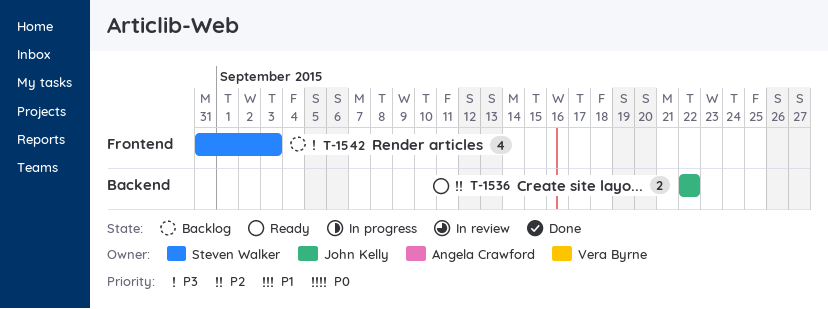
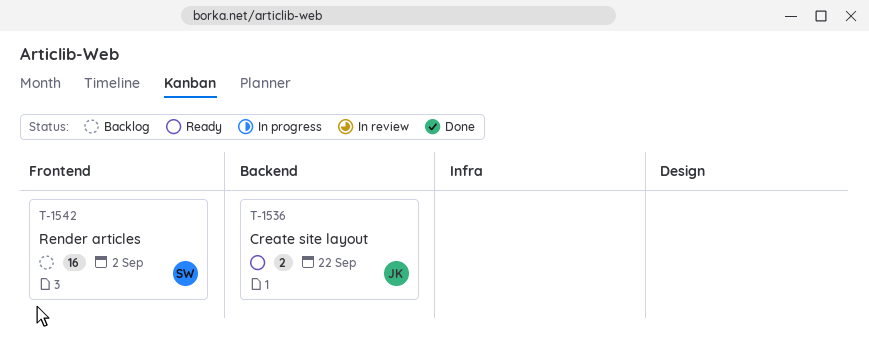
T-1542, estimate: 4 -> 16
T-1542, due: Sep 3 -> Sep 2

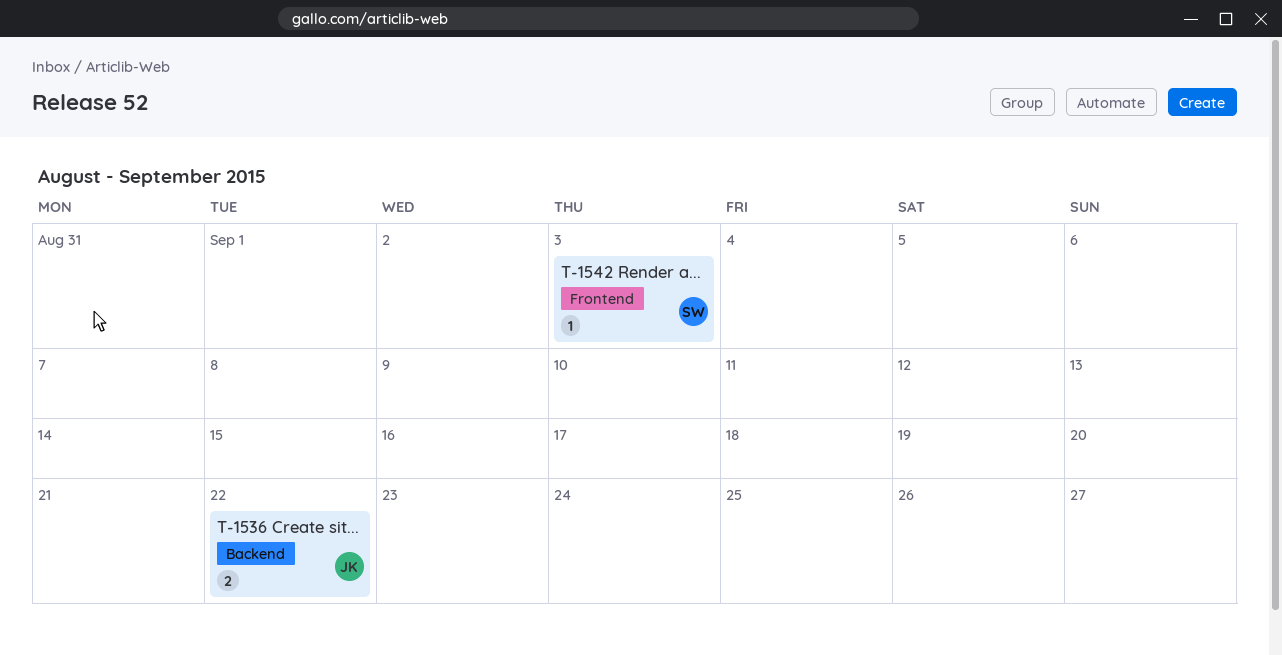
T-1542, estimate: 16 -> 1
T-1542, due: Sep 2 -> Sep 3

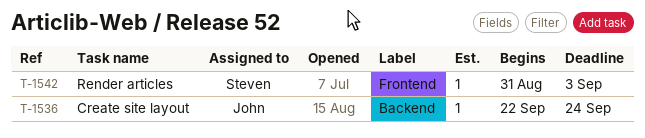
T-1536, estimate: 2 -> 1
T-1536, due: Sep 22 -> Sep 24

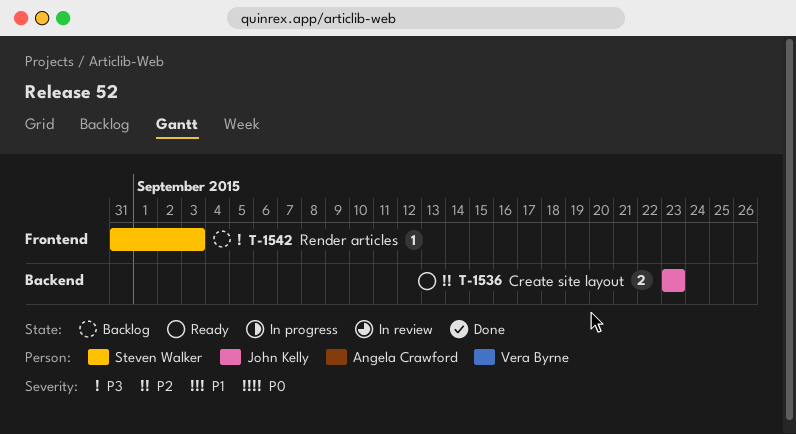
T-1536, estimate: 1 -> 2
T-1536, start: Sep 22 -> Sep 23
T-1536, due: Sep 24 -> Sep 23

